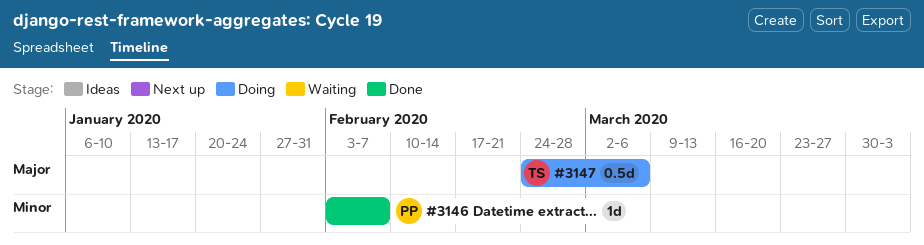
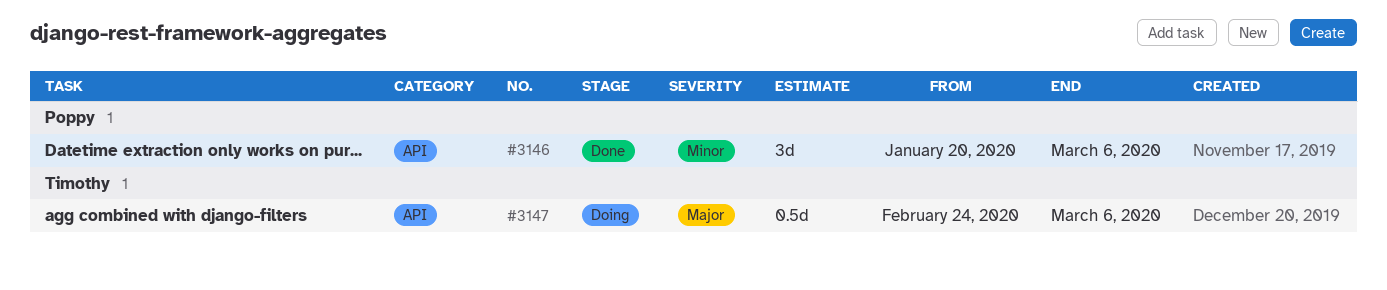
#3146, estimate: 1d -> 3d
#3146, start: Feb 3 -> Jan 20
#3146, due: Feb 7 -> Mar 6

